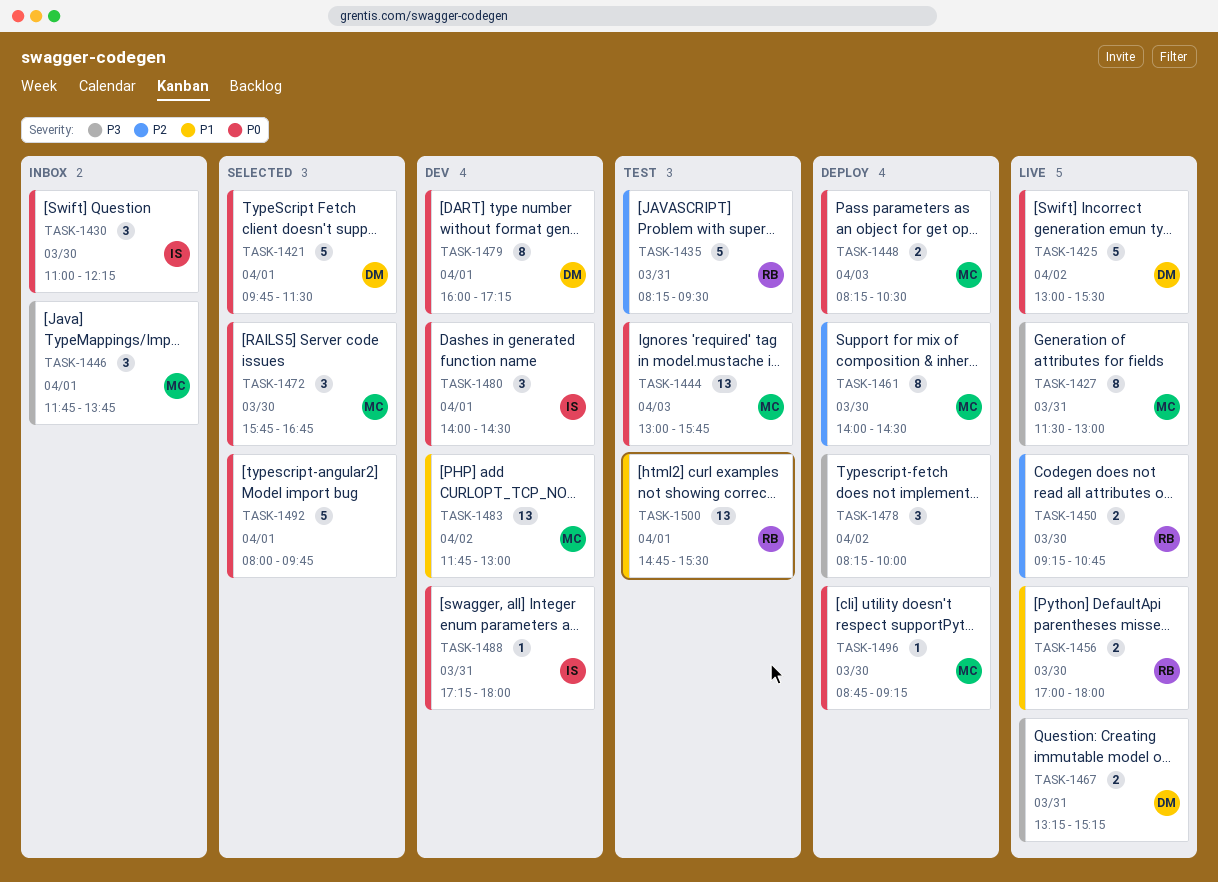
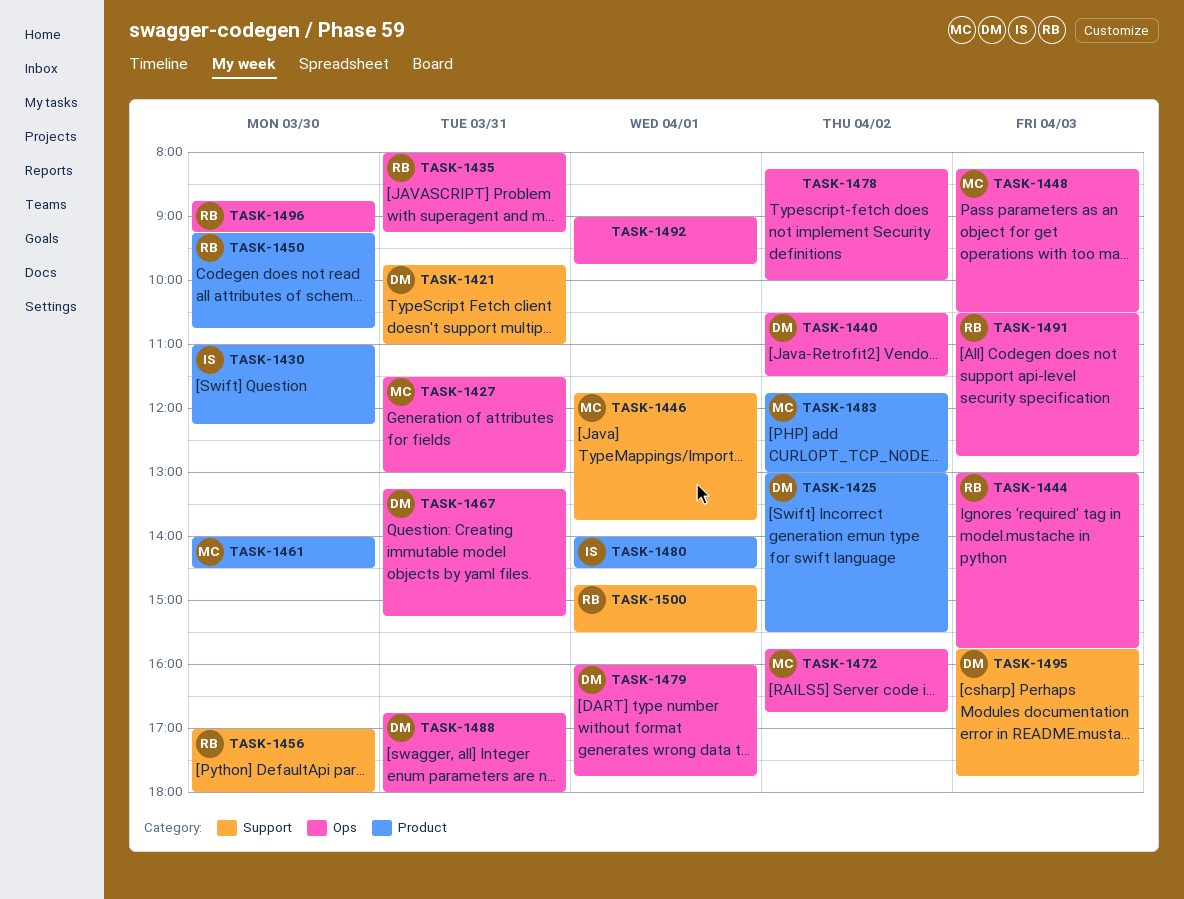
TASK-1421, day: Apr 1 -> Mar 31
TASK-1421, ends: 11:30 -> 11:00
TASK-1435, begins: 08:15 -> 08:00
TASK-1435, ends: 09:30 -> 09:15
TASK-1440: none -> present
TASK-1444, owner: MC -> RB
TASK-1472, day: Mar 30 -> Apr 2
TASK-1479, ends: 17:15 -> 17:45
TASK-1488, owner: IS -> DM
TASK-1488, begins: 17:15 -> 16:45
TASK-1491: none -> present
TASK-1492, begins: 08:00 -> 09:00
TASK-1495: none -> present
TASK-1496, owner: MC -> RB

